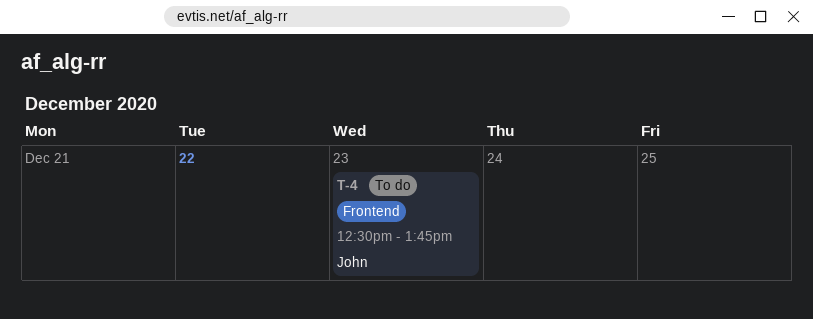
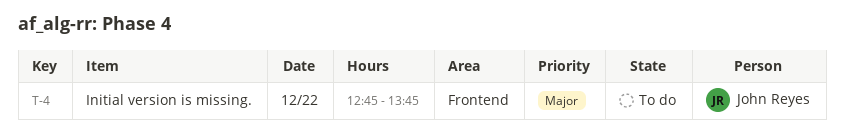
T-4, day: Dec 23 -> Dec 22
T-4, begins: 12:30 -> 12:45

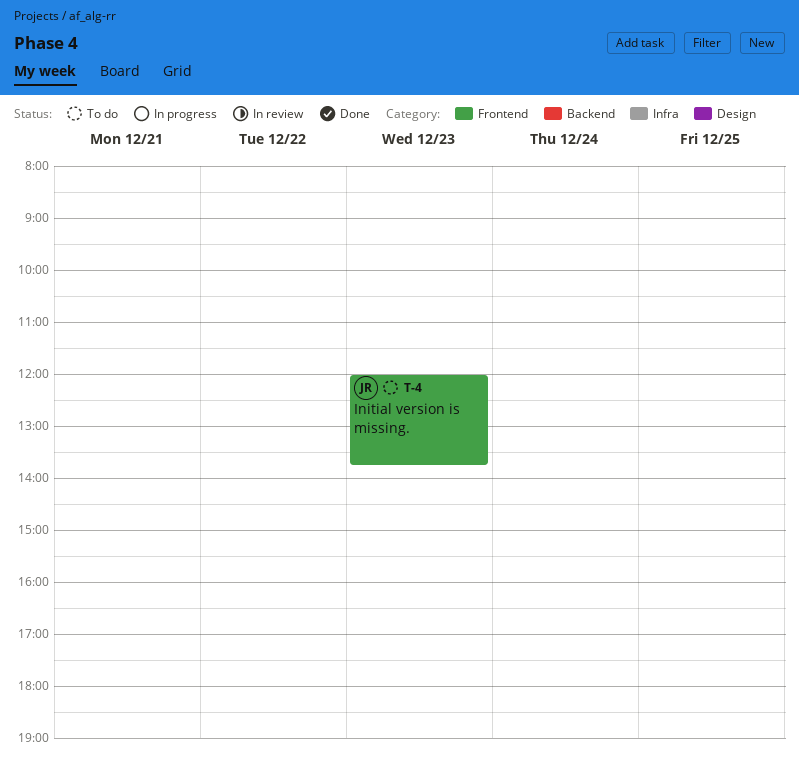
T-4, day: Dec 22 -> Dec 23
T-4, begins: 12:45 -> 12:00

